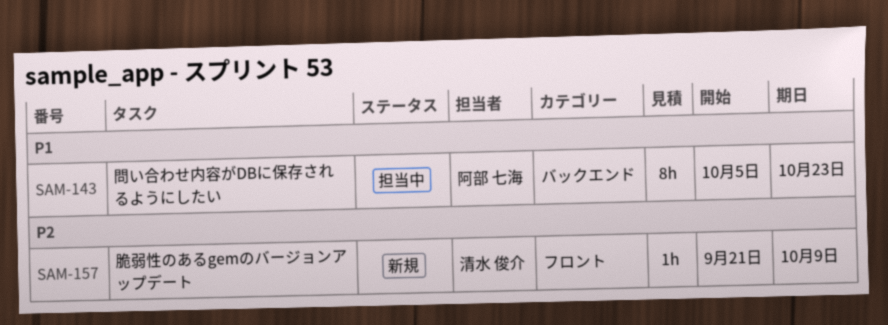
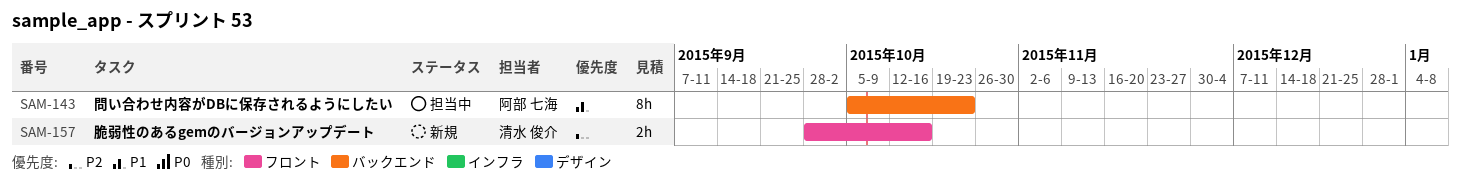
SAM-157, estimate: 1h -> 2h
SAM-157, start: Sep 21 -> Sep 28
SAM-157, due: Oct 9 -> Oct 16

